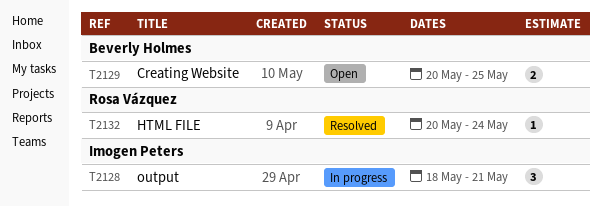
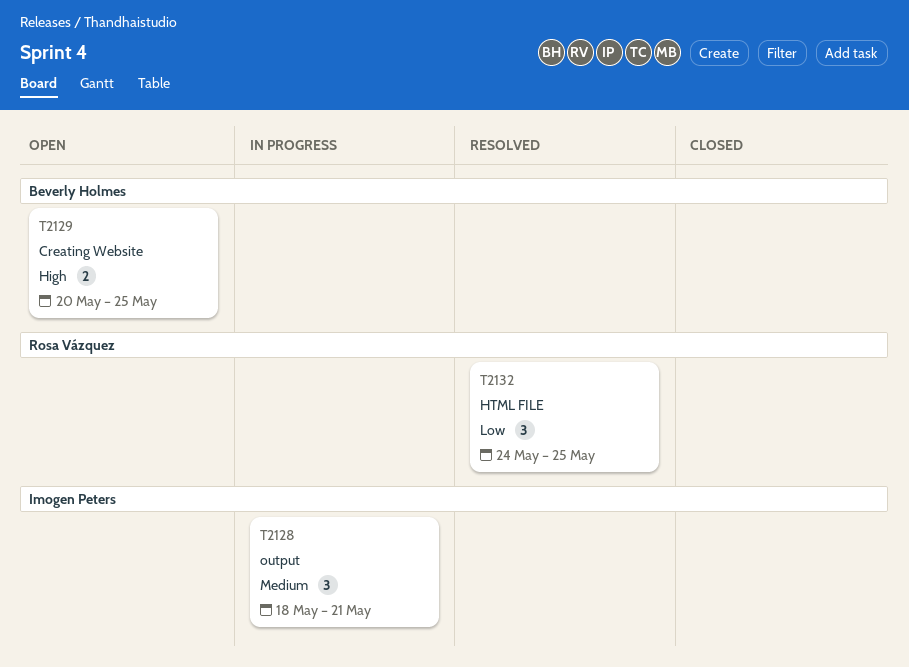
T2132, estimate: 1 -> 3
T2132, start: May 20 -> May 24
T2132, due: May 24 -> May 25

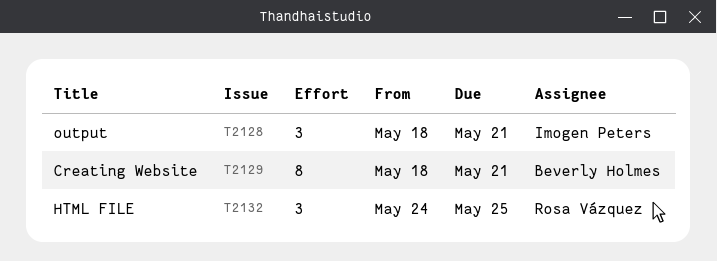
T2129, estimate: 2 -> 8
T2129, start: May 20 -> May 18
T2129, due: May 25 -> May 21

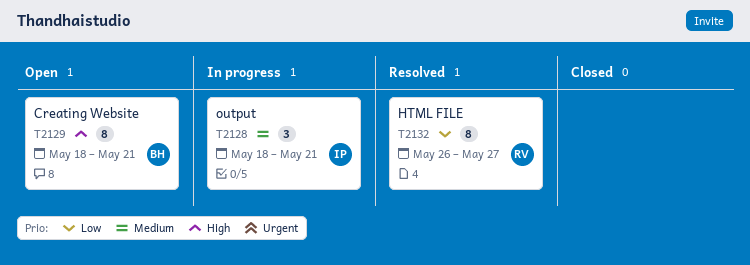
T2132, estimate: 3 -> 8
T2132, start: May 24 -> May 26
T2132, due: May 25 -> May 27

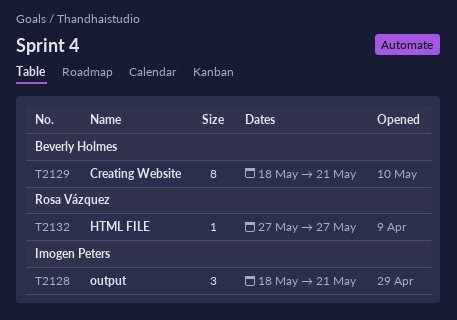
T2132, estimate: 8 -> 1
T2132, start: May 26 -> May 27

